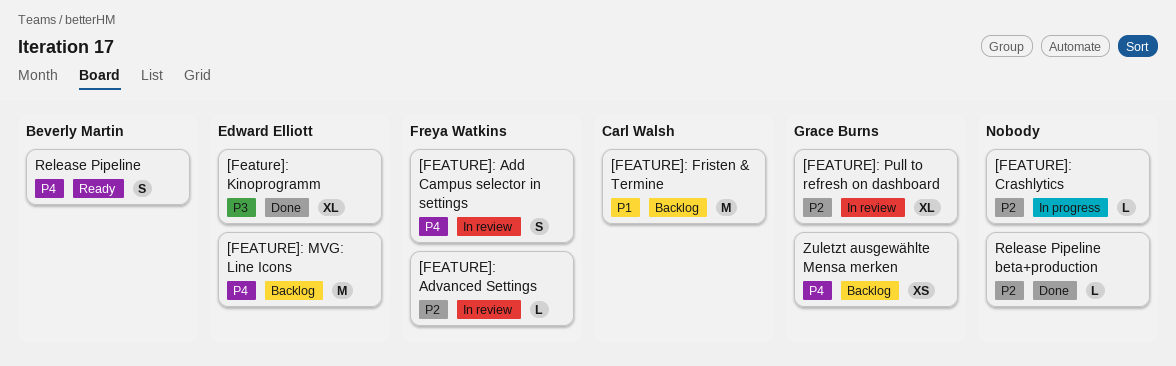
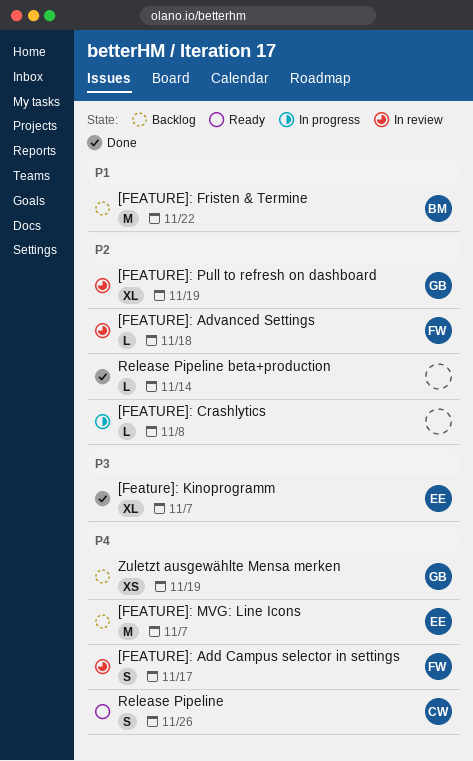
[FEATURE]: Fristen & Termine, owner: Carl Walsh -> Beverly Martin
Release Pipeline, owner: Beverly Martin -> Carl Walsh

